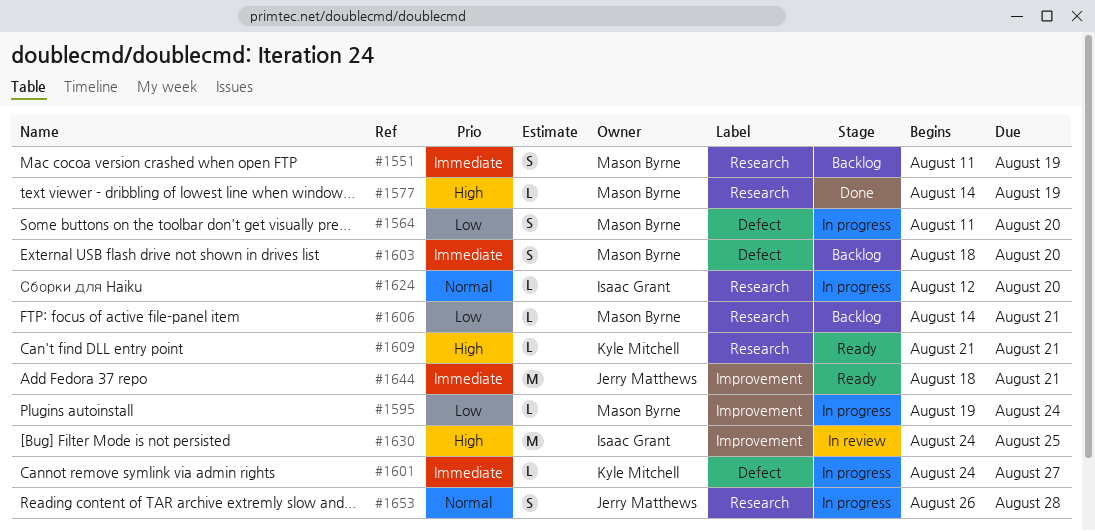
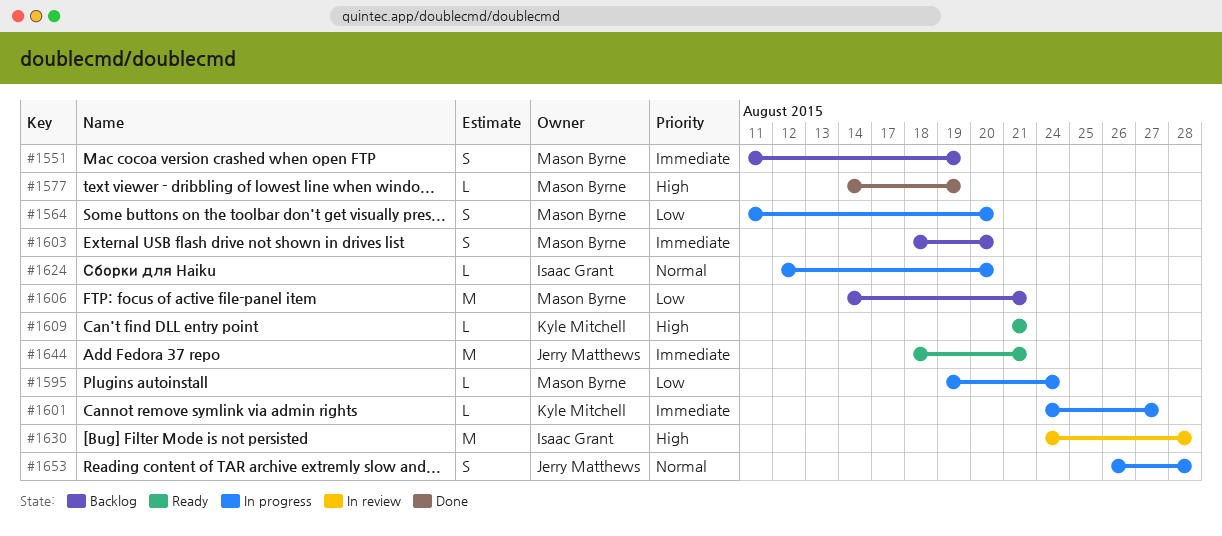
#1606, estimate: L -> M
#1630, due: Aug 25 -> Aug 28

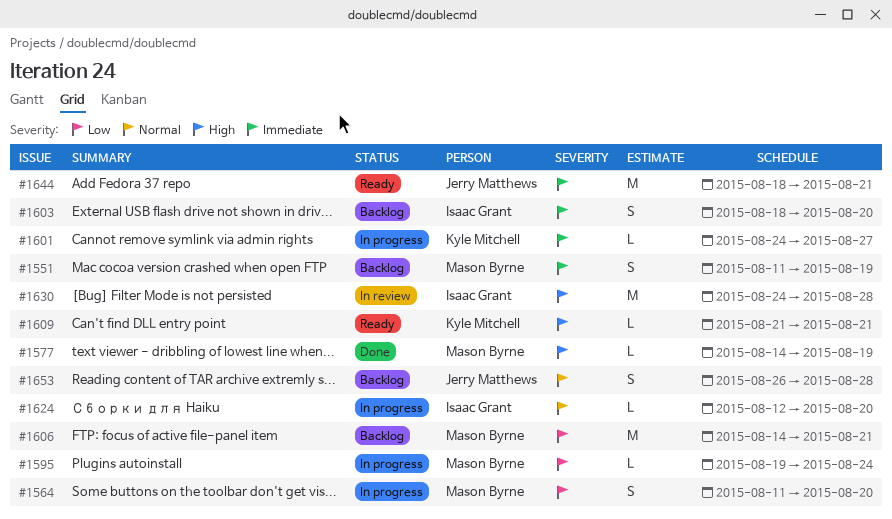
#1603, owner: Mason Byrne -> Isaac Grant
#1653, status: In progress -> Backlog

